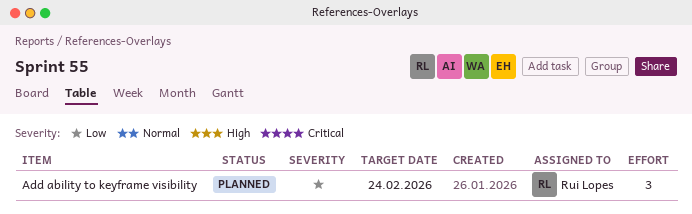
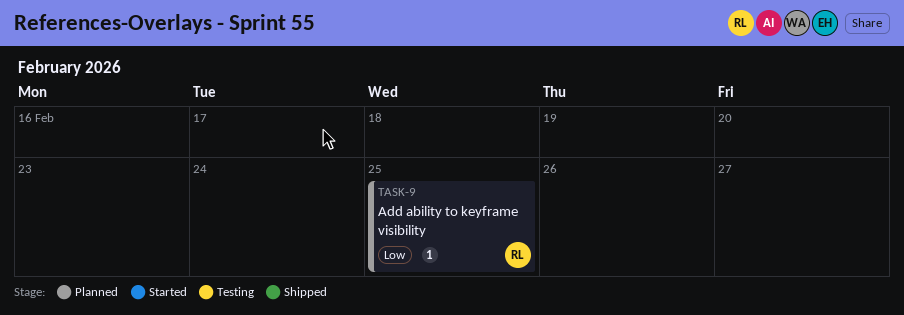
Add ability to keyframe visibility, estimate: 3 -> 1
Add ability to keyframe visibility, due: Feb 24 -> Feb 25

